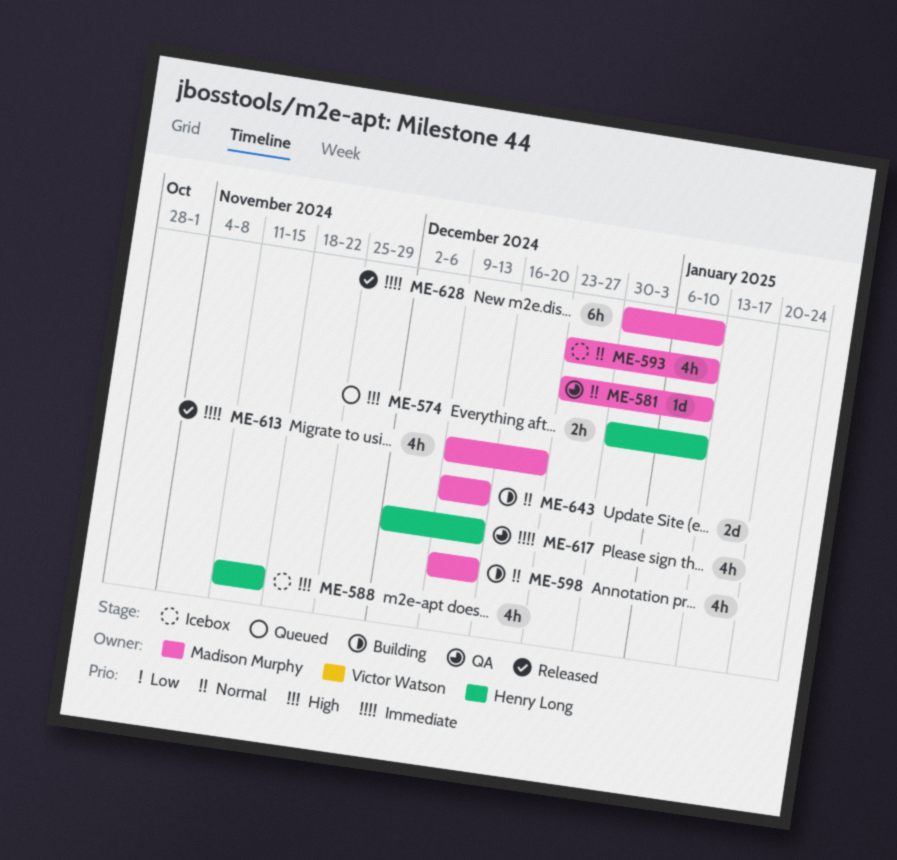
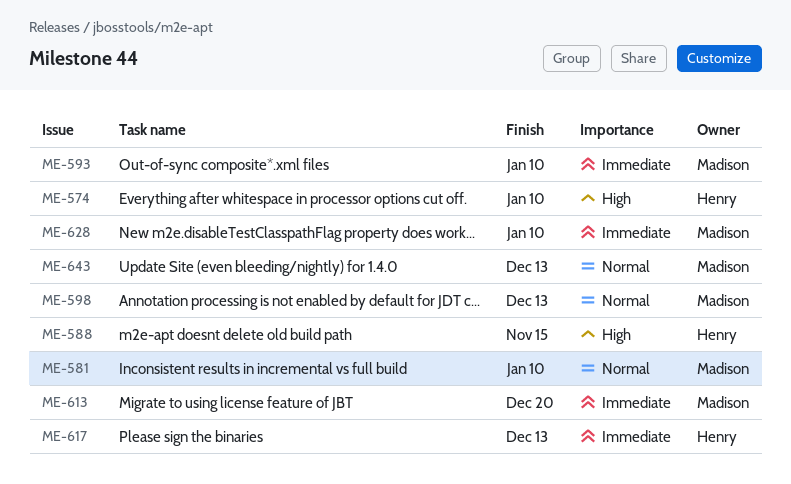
ME-593, priority: Normal -> Immediate

